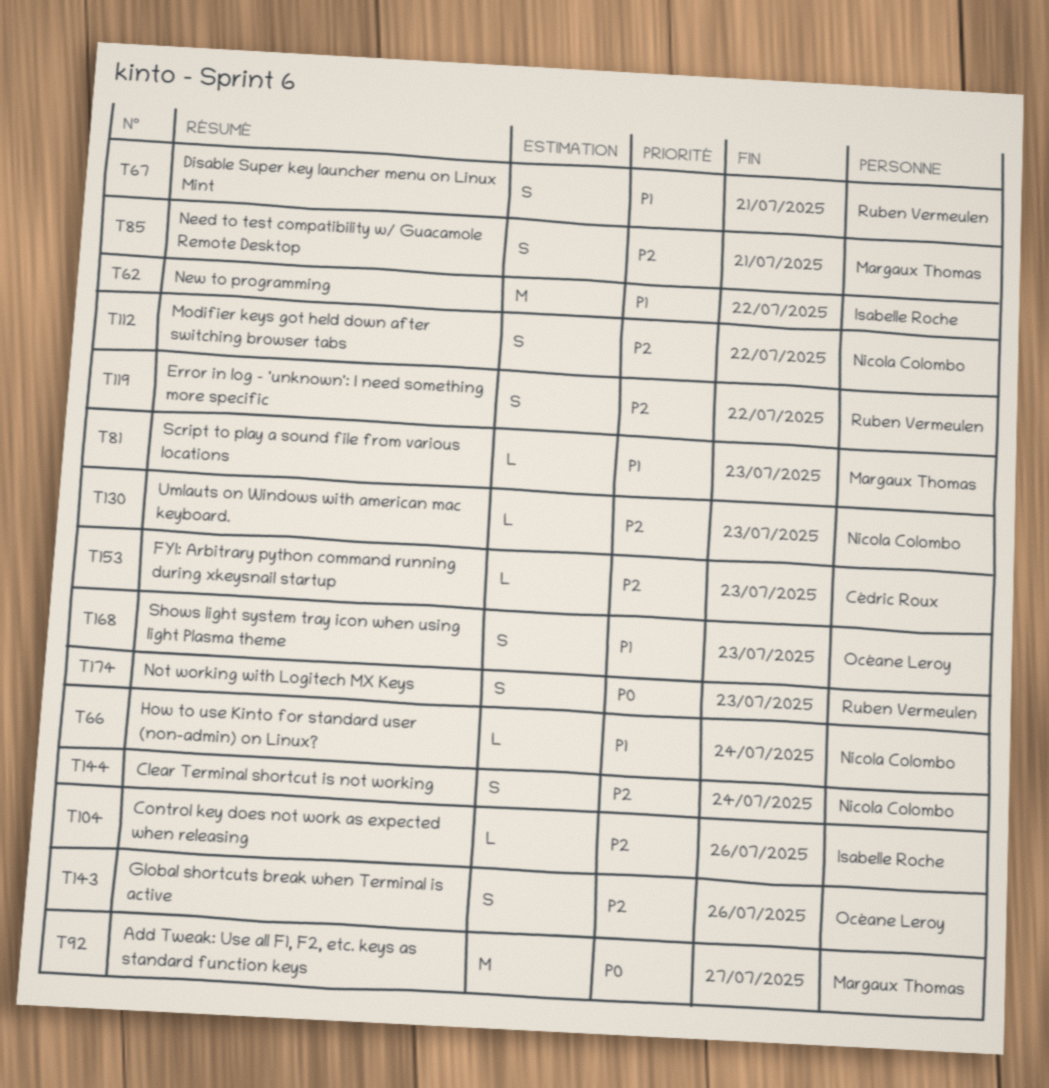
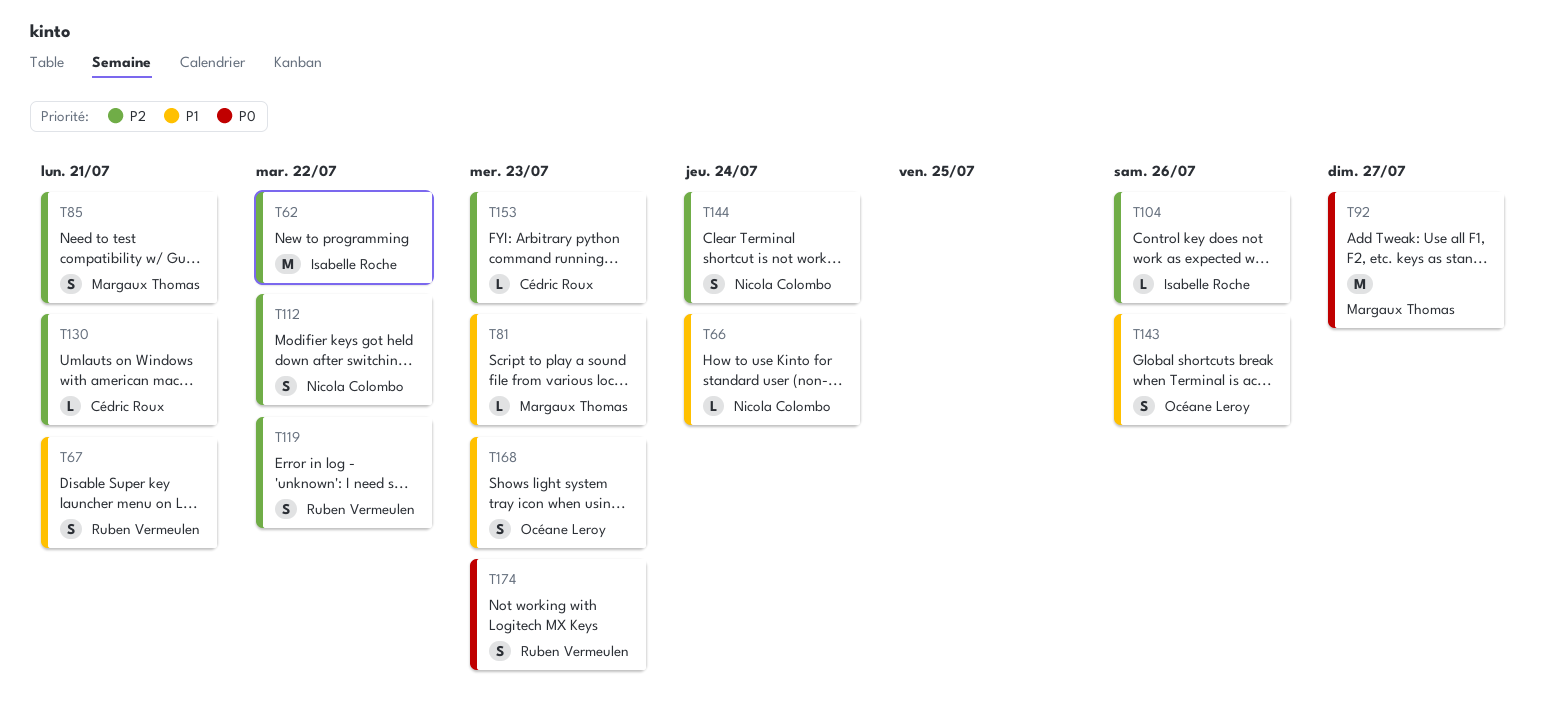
T62, priority: P1 -> P2
T130, owner: Nicola Colombo -> Cédric Roux
T130, due: Jul 23 -> Jul 21
T143, priority: P2 -> P1

